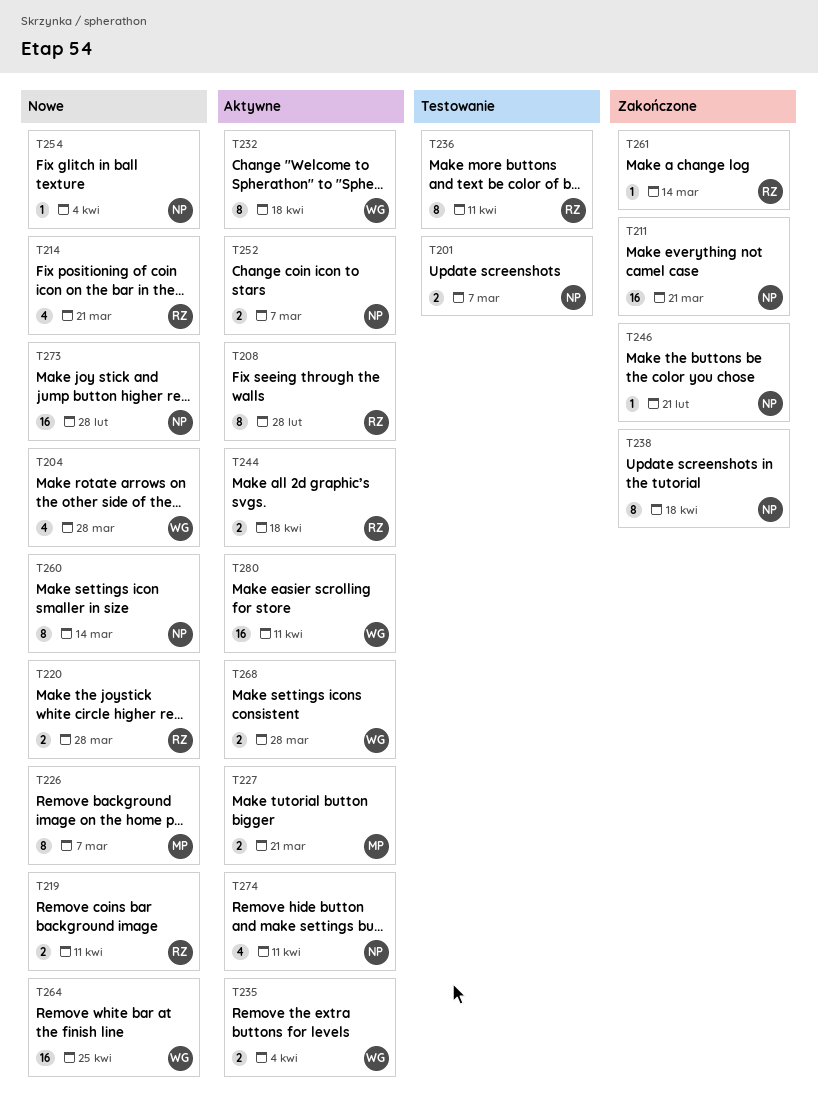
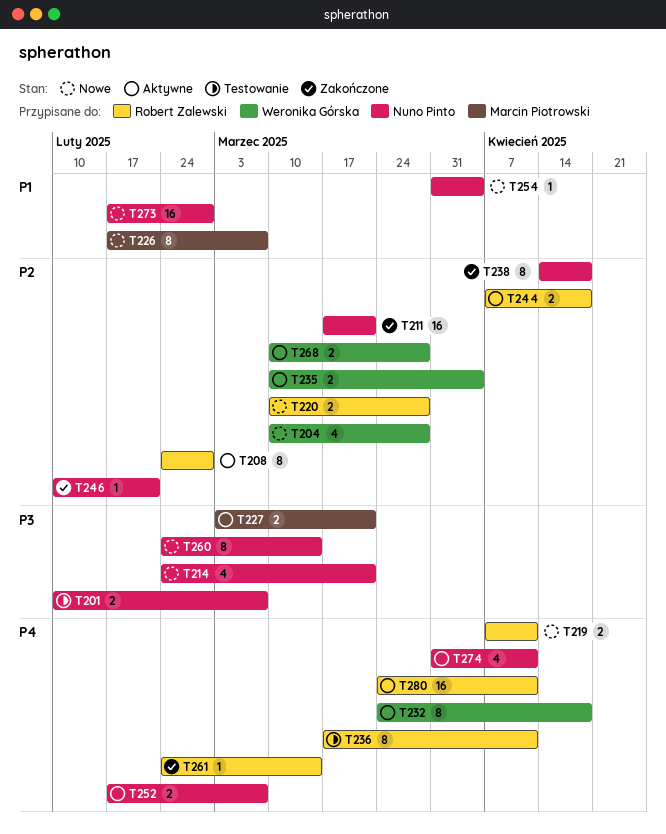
T214, owner: Robert Zalewski -> Nuno Pinto
T264: present -> none
T280, owner: Weronika Górska -> Robert Zalewski

